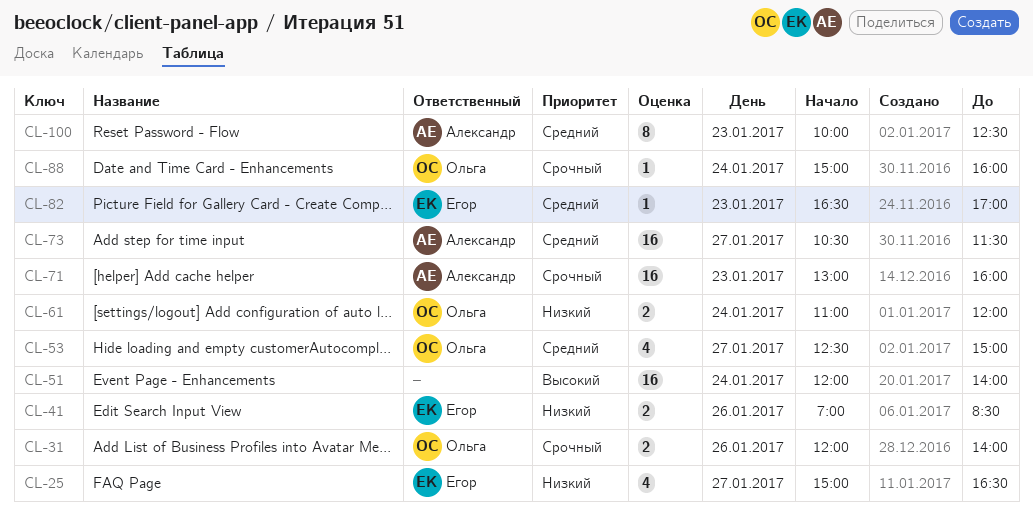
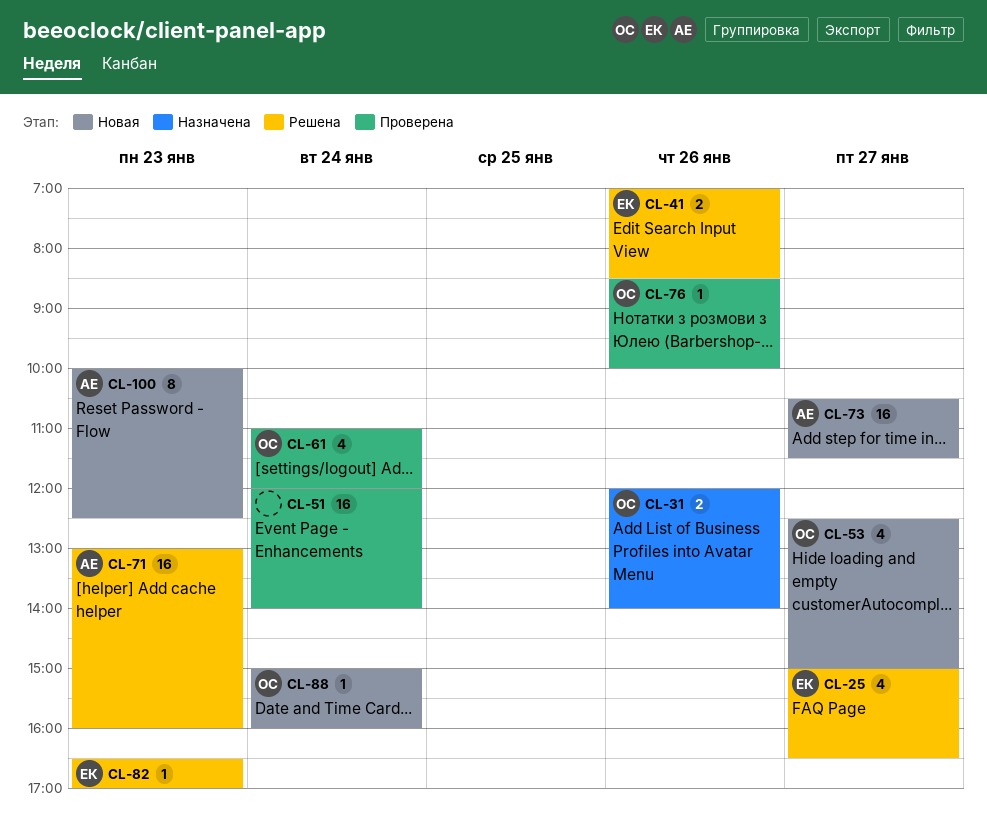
CL-61, estimate: 2 -> 4
CL-76: none -> present

